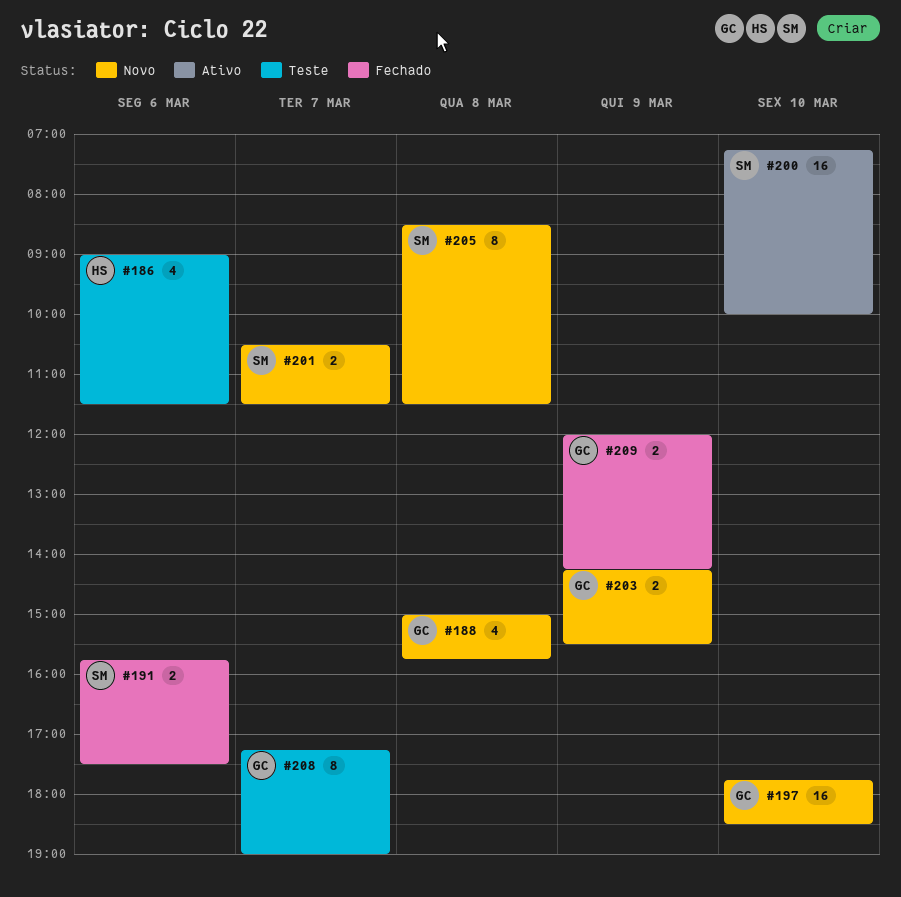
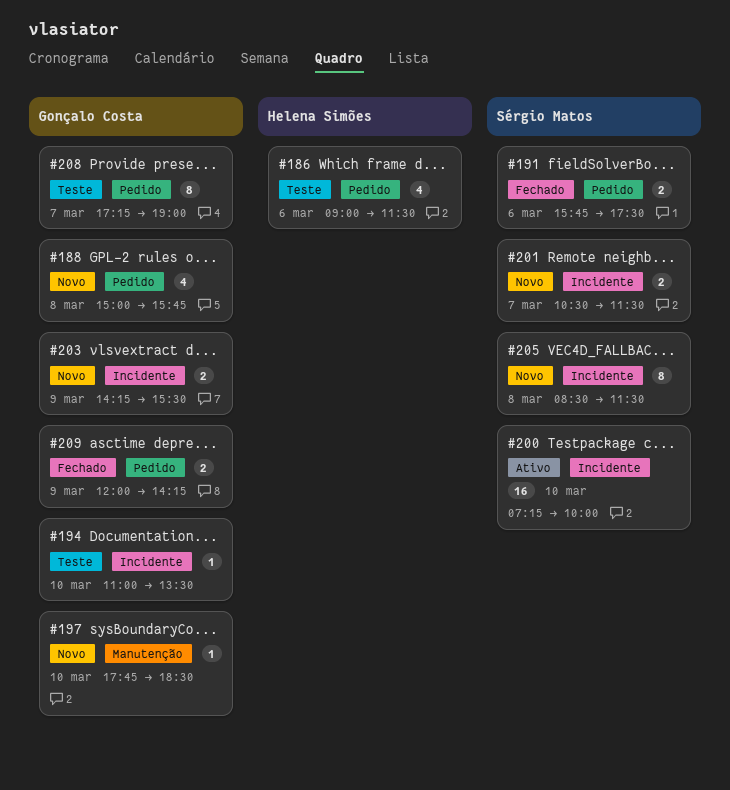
#194: none -> present
#197, estimate: 16 -> 1

